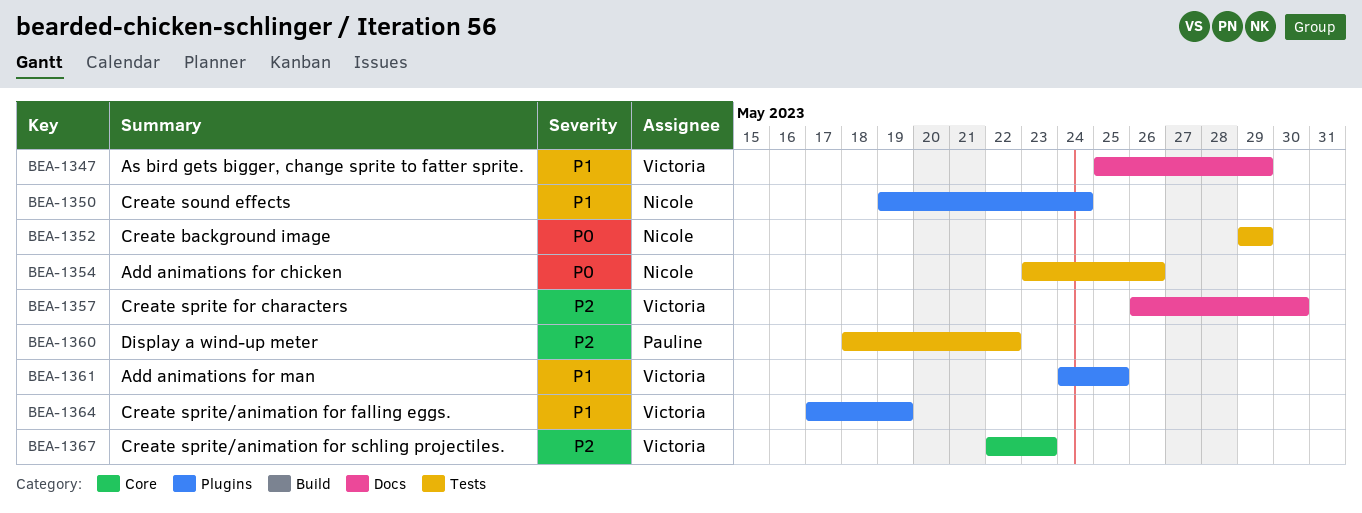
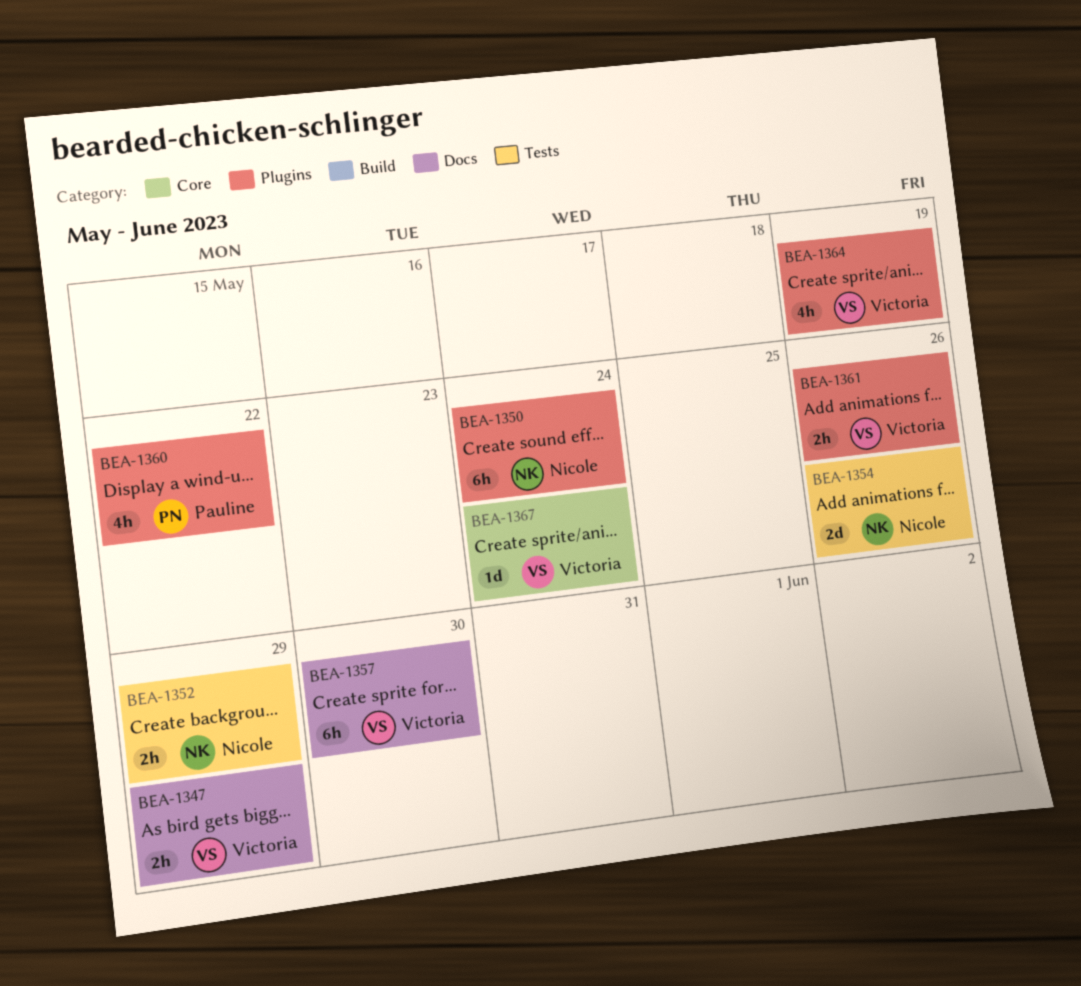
BEA-1360, label: Tests -> Plugins
BEA-1361, due: May 25 -> May 26
BEA-1367, due: May 23 -> May 24

